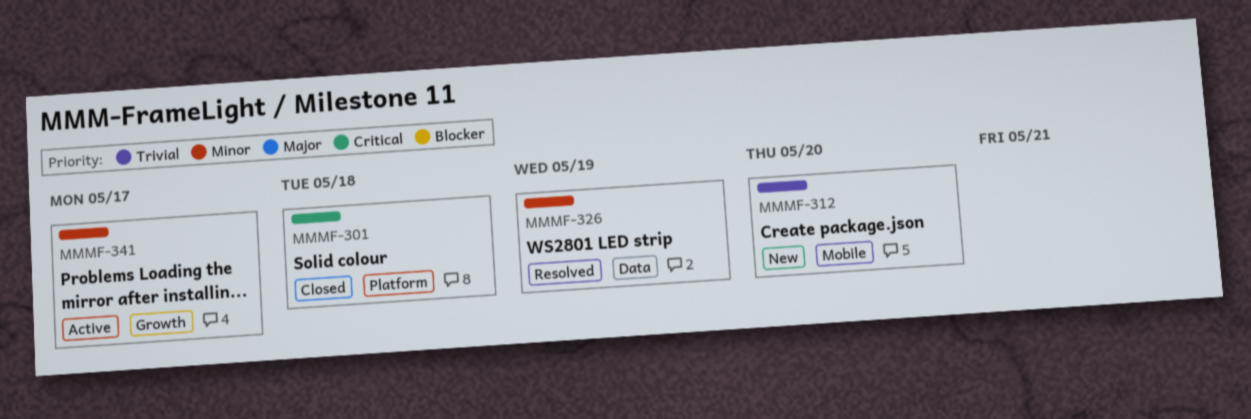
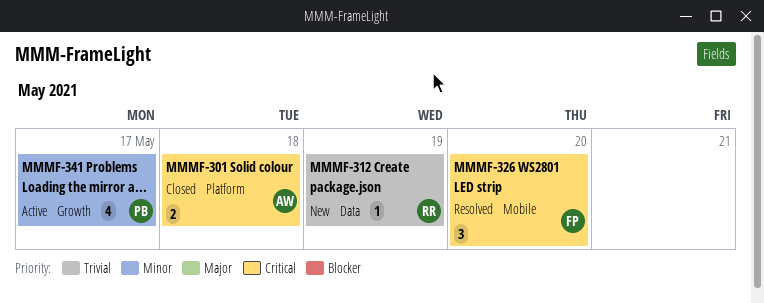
MMMF-312, label: Mobile -> Data
MMMF-312, due: May 20 -> May 19
MMMF-326, priority: Minor -> Critical
MMMF-326, label: Data -> Mobile
MMMF-326, due: May 19 -> May 20

